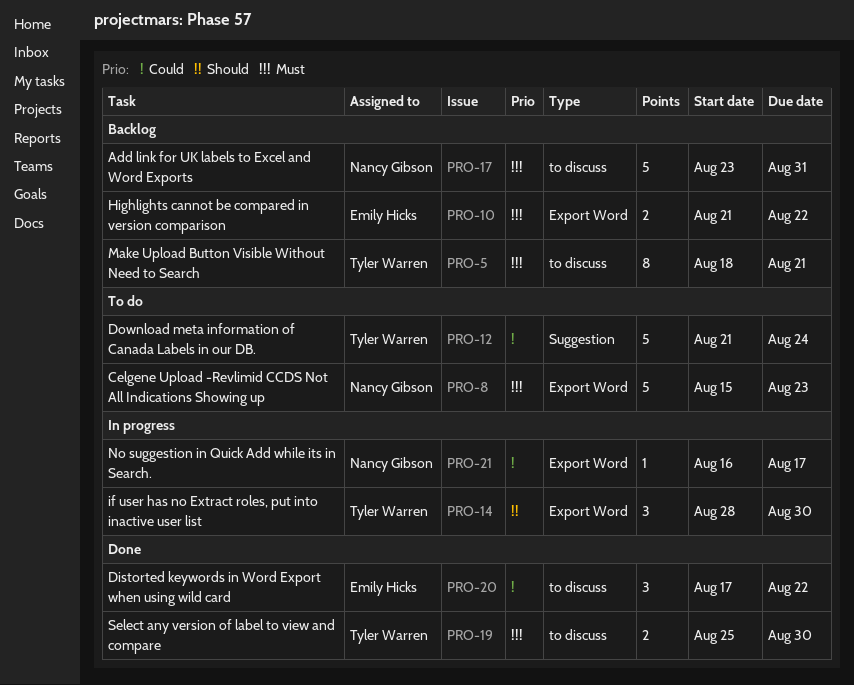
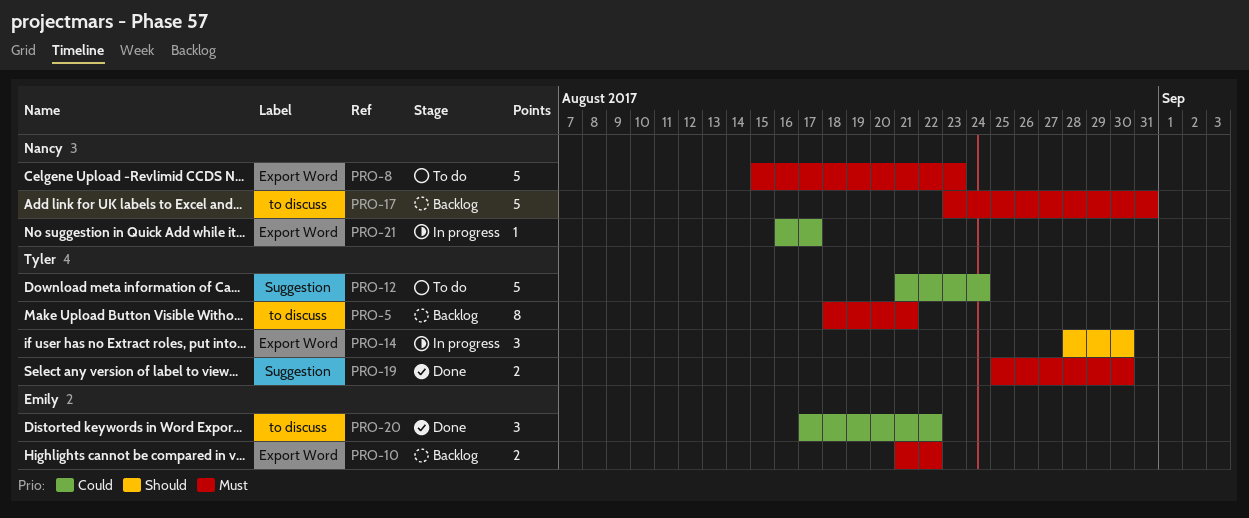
PRO-19, label: to discuss -> Suggestion

